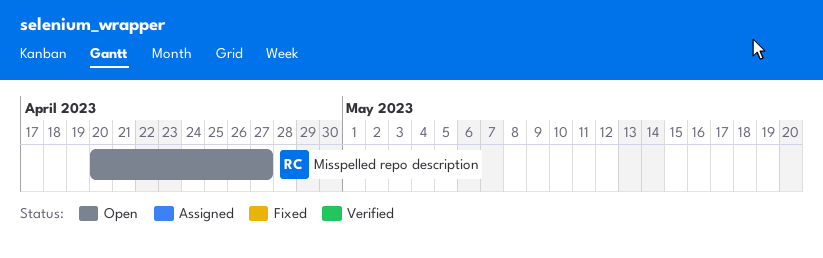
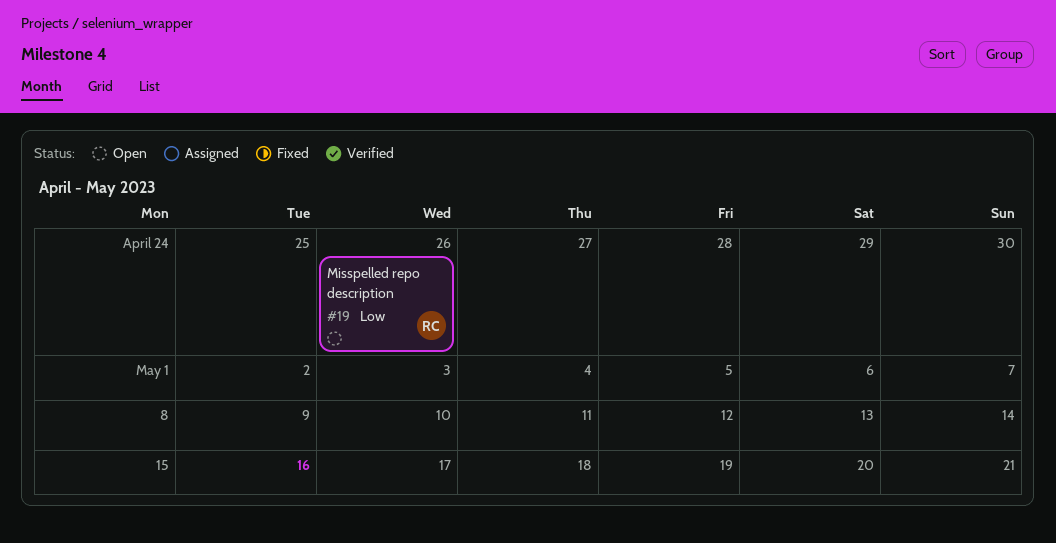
Misspelled repo description, due: Apr 27 -> Apr 26

